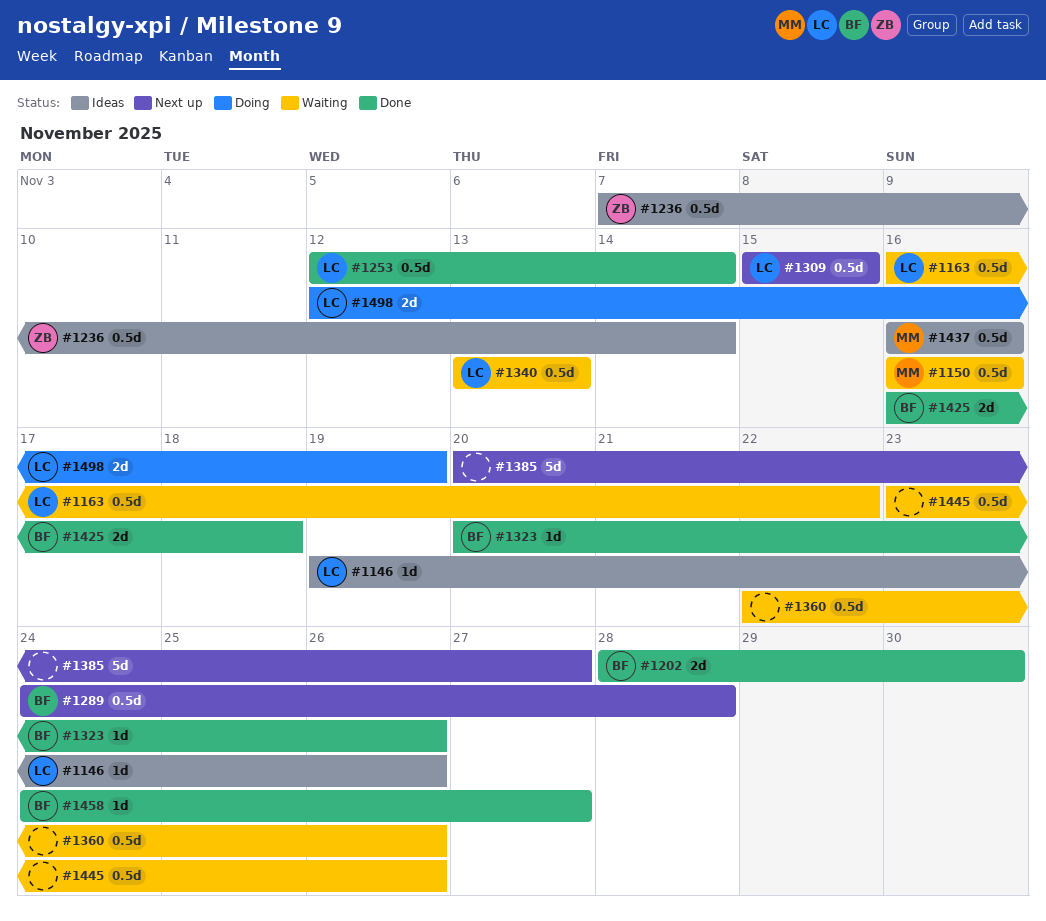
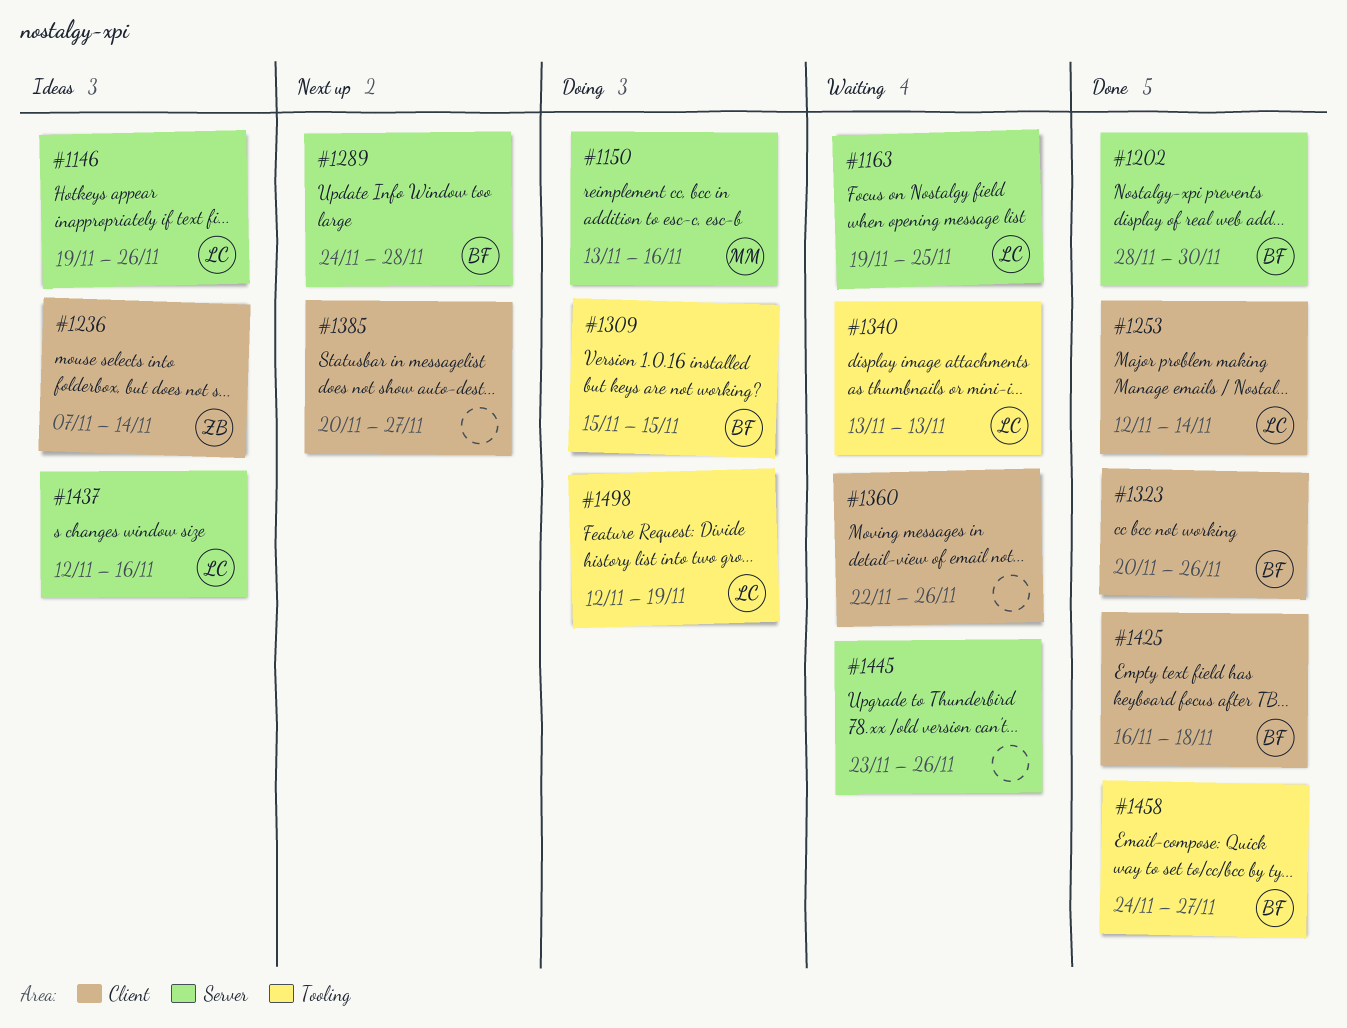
#1150, status: Waiting -> Doing
#1150, start: Nov 16 -> Nov 13
#1163, start: Nov 16 -> Nov 19
#1163, due: Nov 22 -> Nov 25
#1309, status: Next up -> Doing
#1309, owner: LC -> BF
#1437, owner: MM -> LC
#1437, start: Nov 16 -> Nov 12

